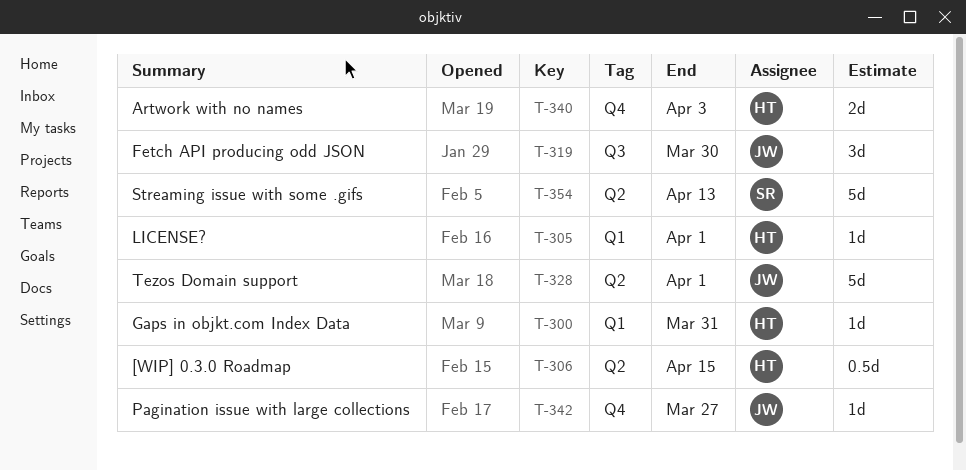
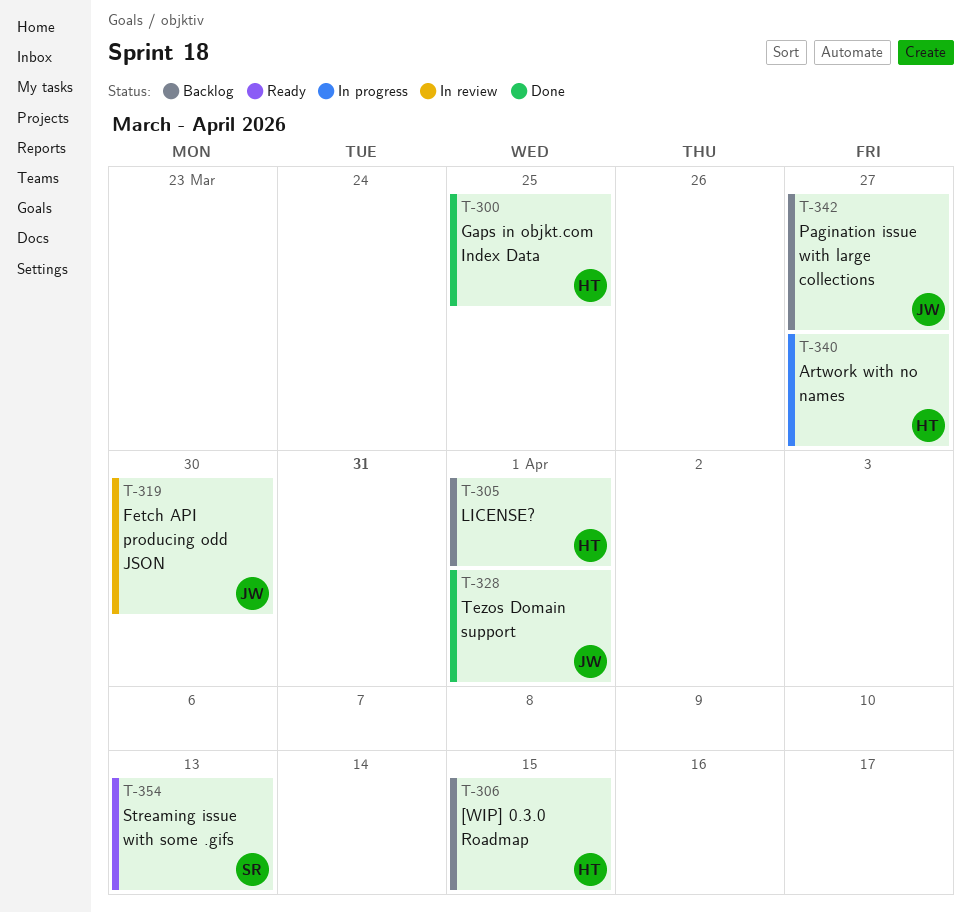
T-300, due: Mar 31 -> Mar 25
T-340, due: Apr 3 -> Mar 27

